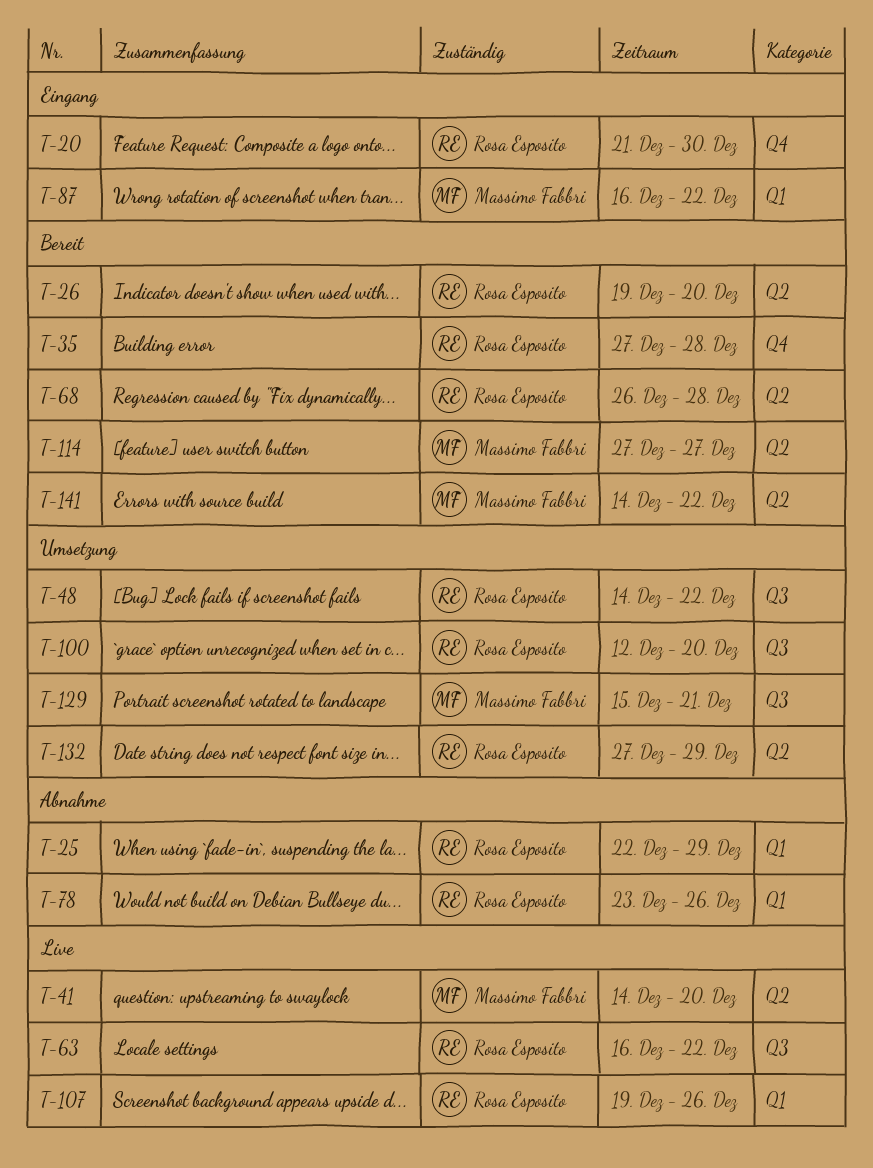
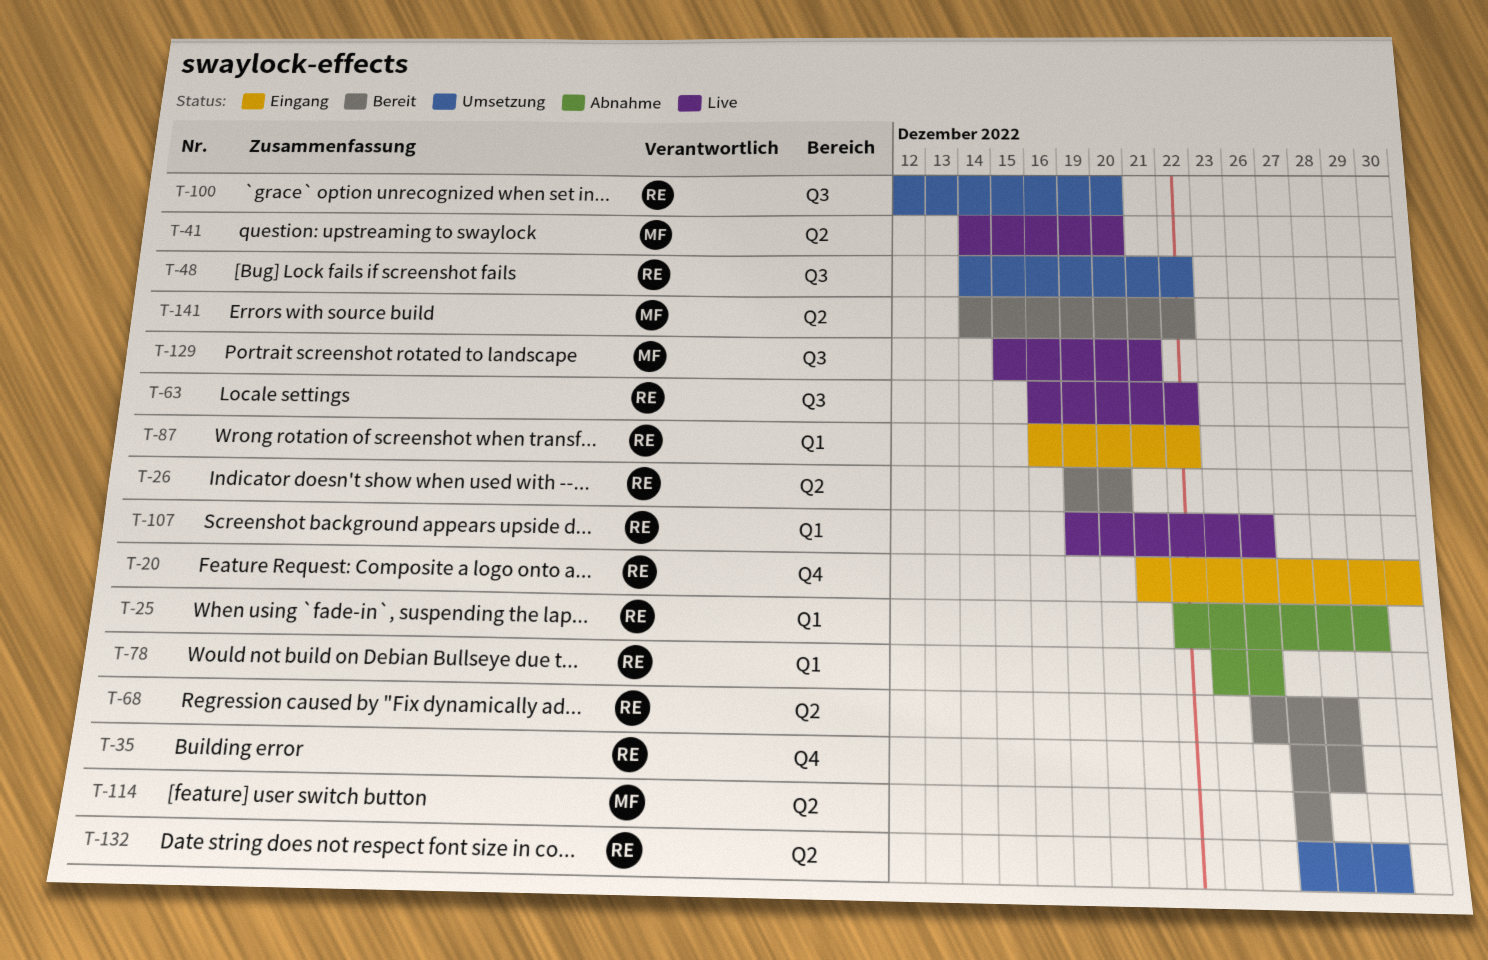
T-87, owner: Massimo Fabbri -> Rosa Esposito
T-129, status: Umsetzung -> Live

